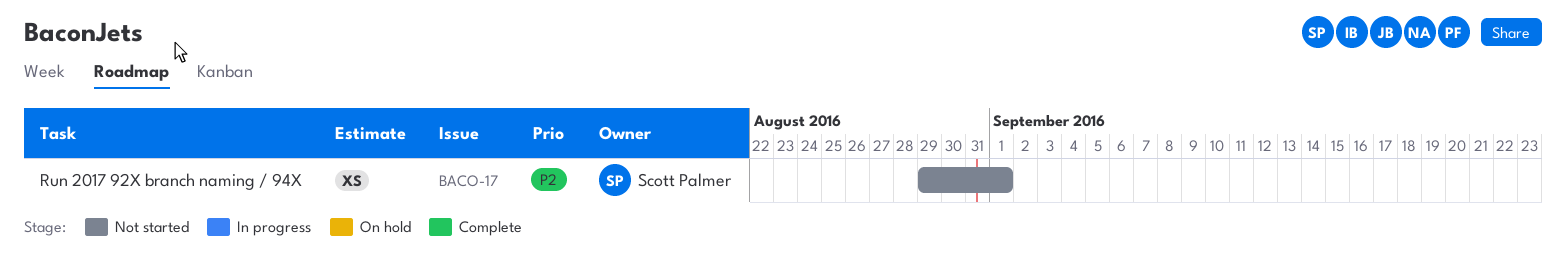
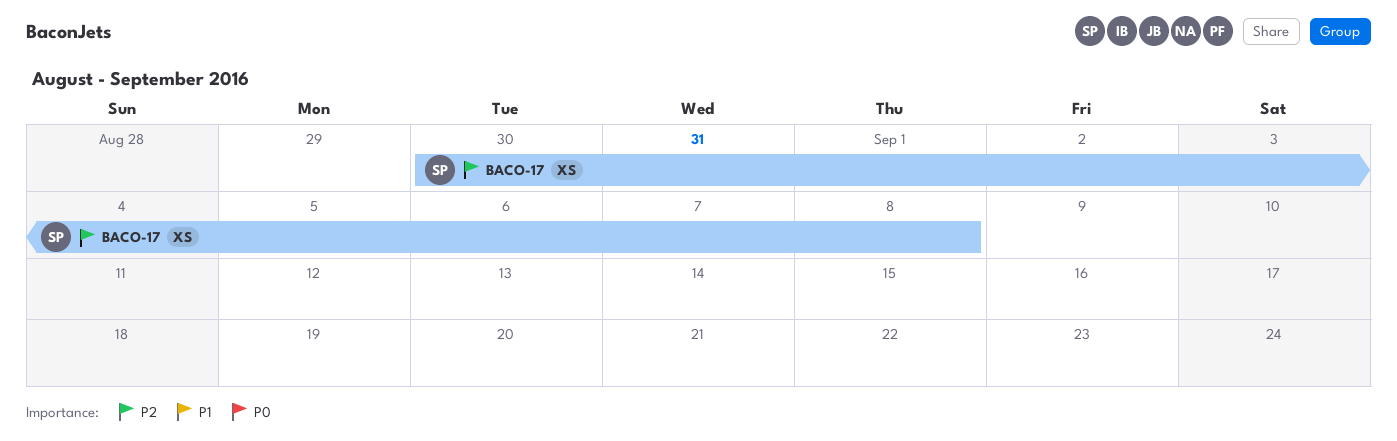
BACO-17, start: Aug 29 -> Aug 30
BACO-17, due: Sep 1 -> Sep 8

